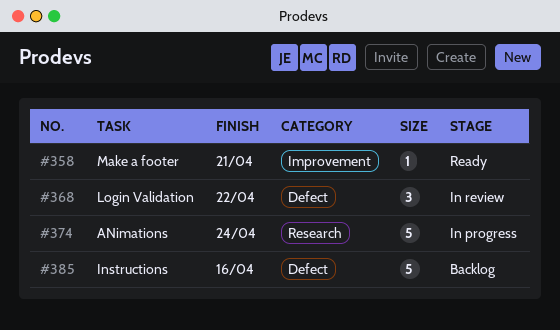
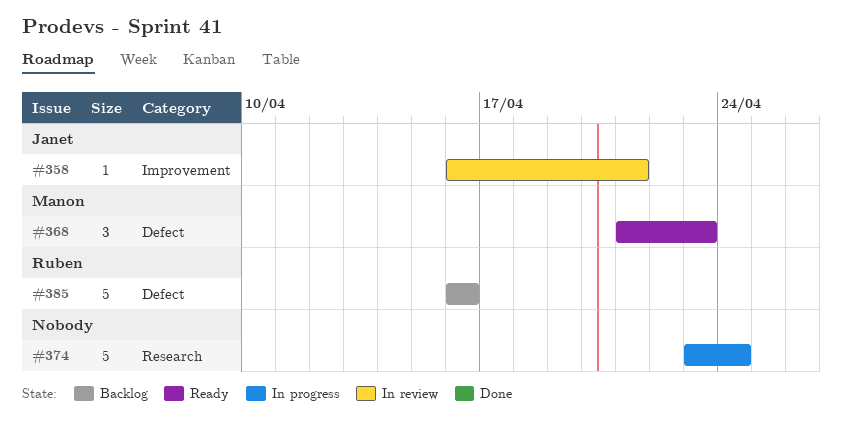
#358, status: Ready -> In review
#368, status: In review -> Ready
#368, due: Apr 22 -> Apr 23

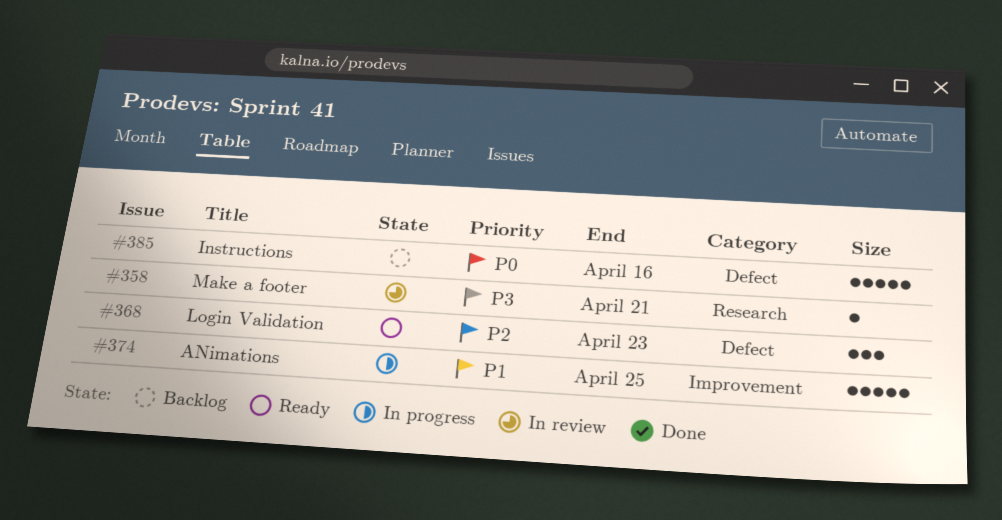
#358, label: Improvement -> Research
#374, label: Research -> Improvement
#374, due: Apr 24 -> Apr 25

